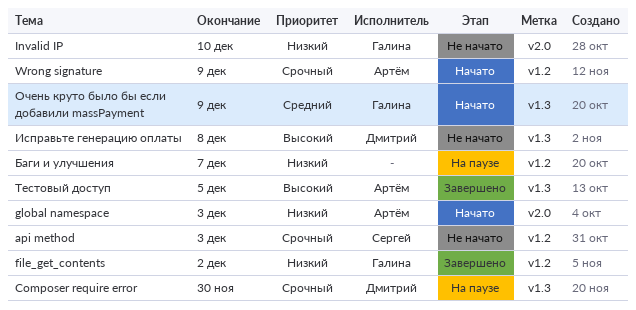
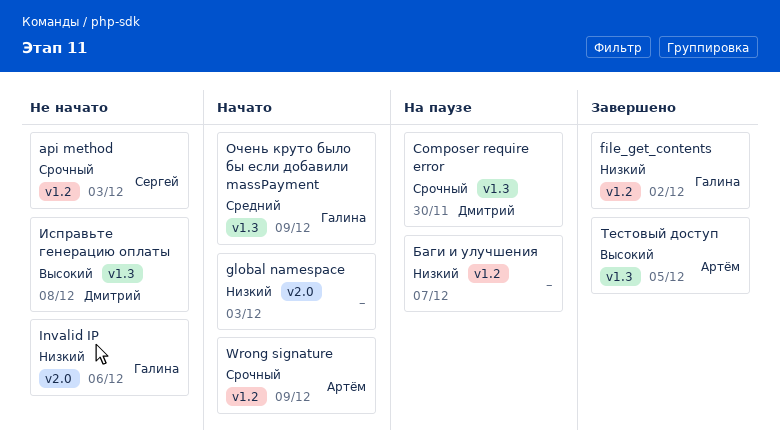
global namespace, owner: Артём -> none
Invalid IP, due: Dec 10 -> Dec 6

